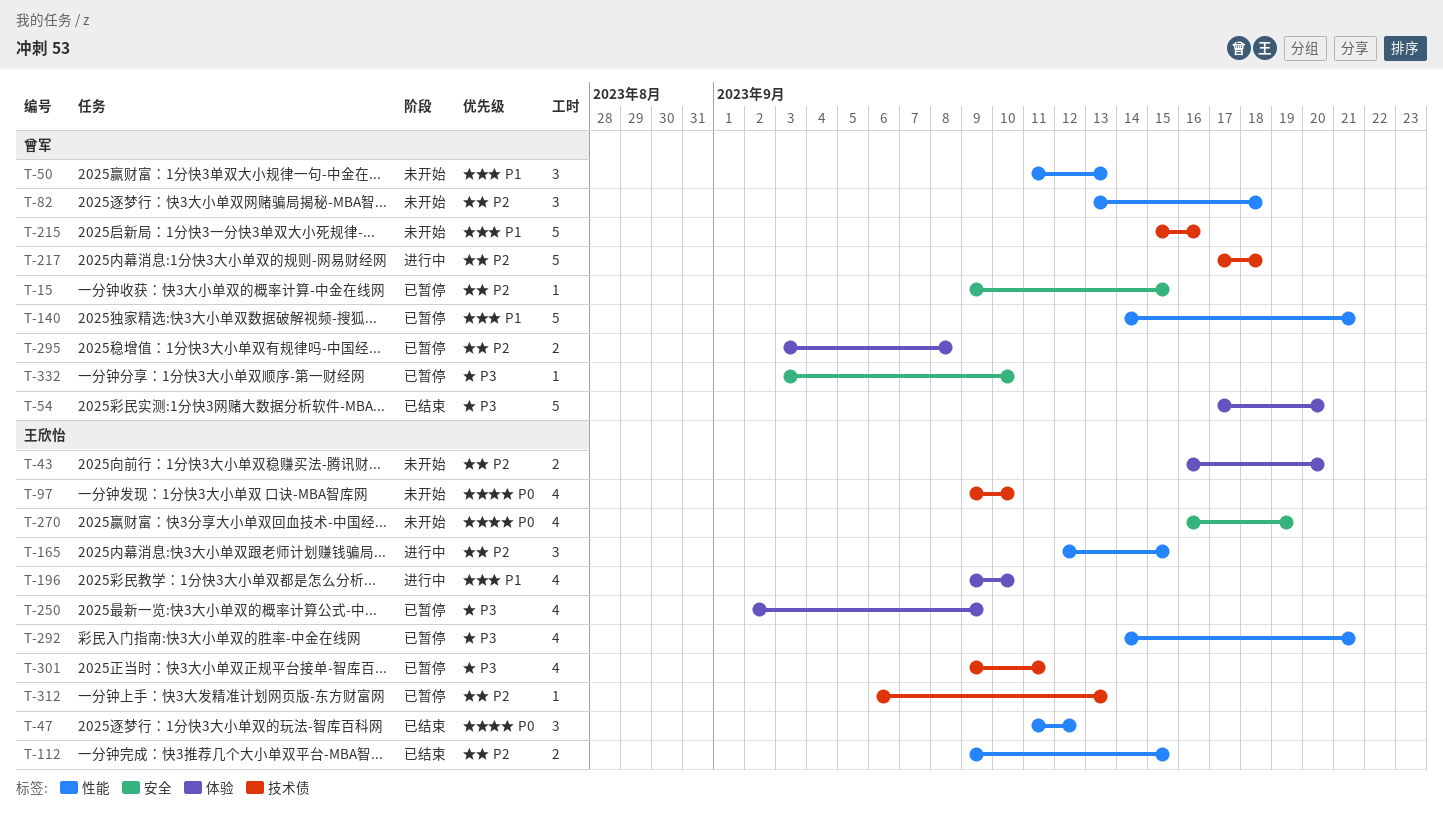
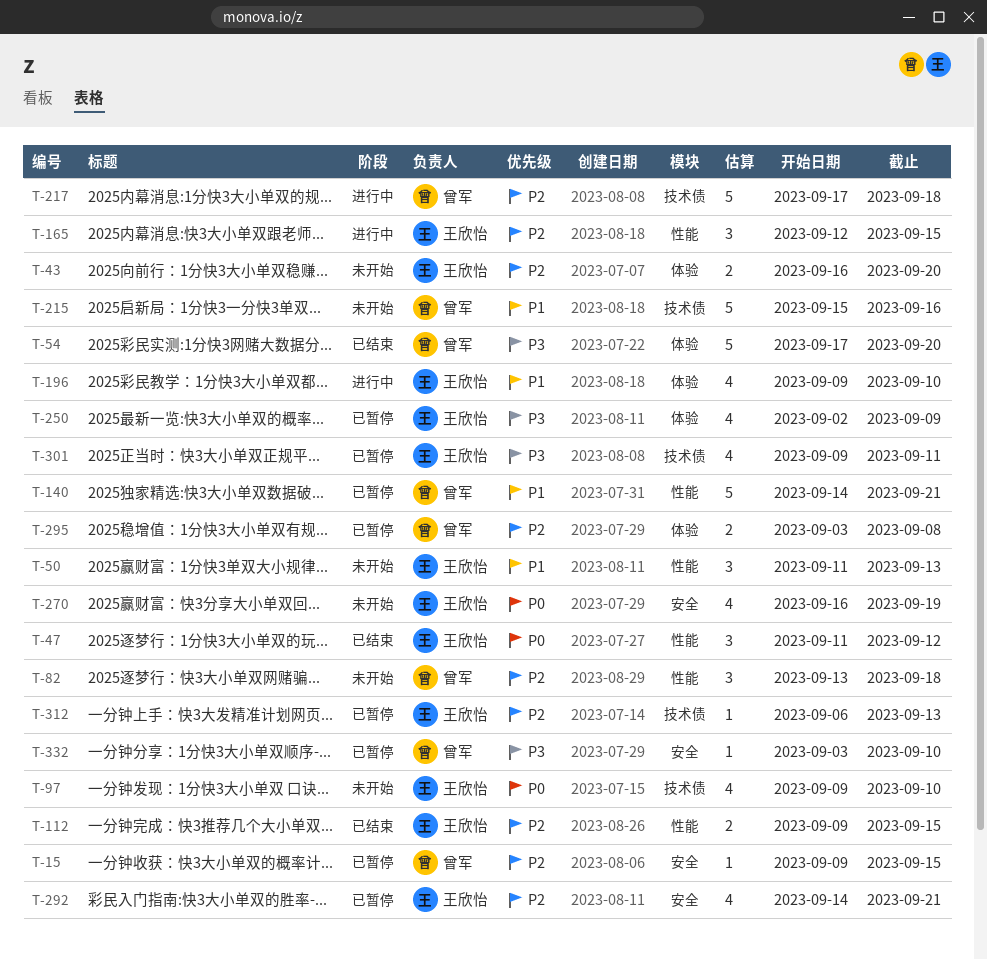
T-50, owner: 曾军 -> 王欣怡
T-292, priority: P3 -> P2
T-292, label: 性能 -> 安全

